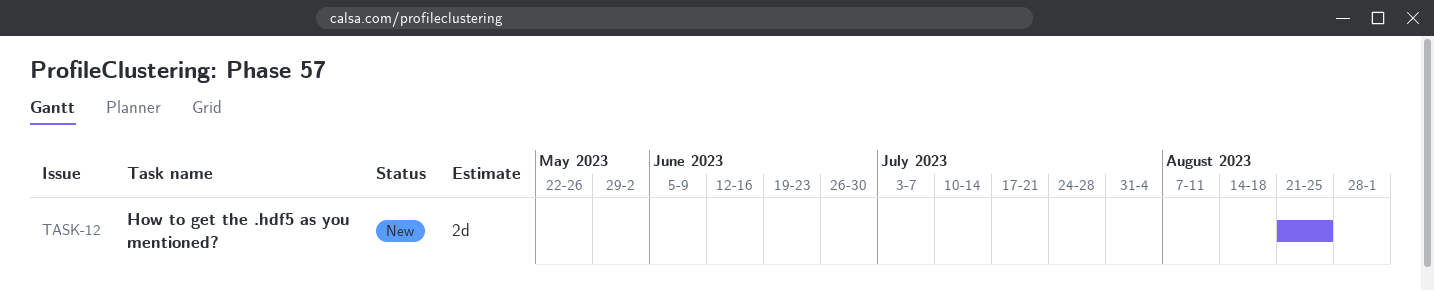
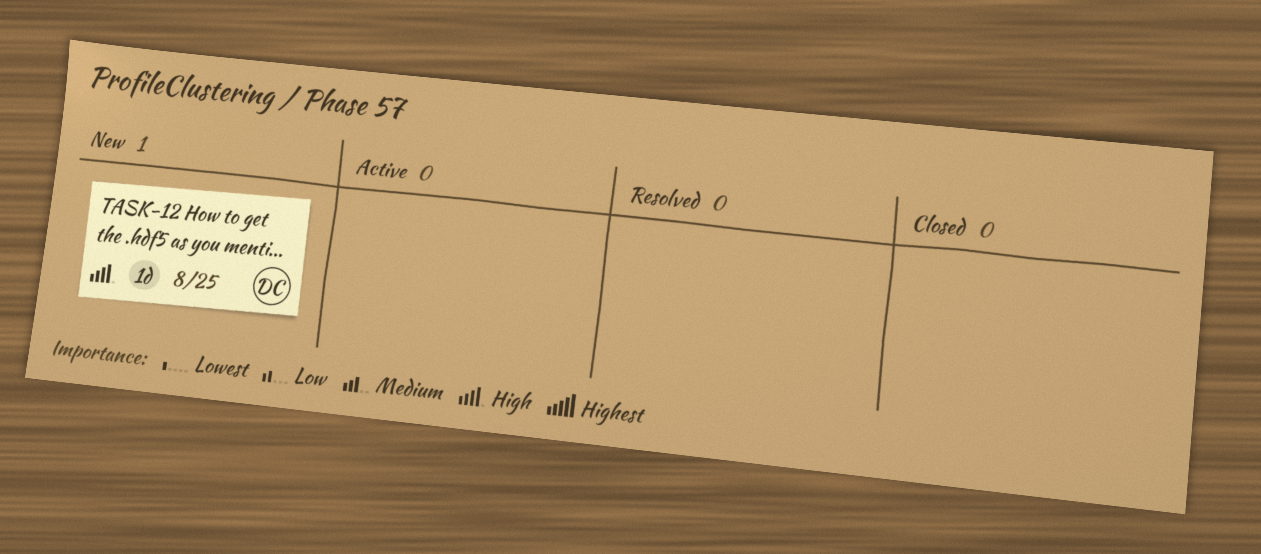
TASK-12, estimate: 2d -> 1d

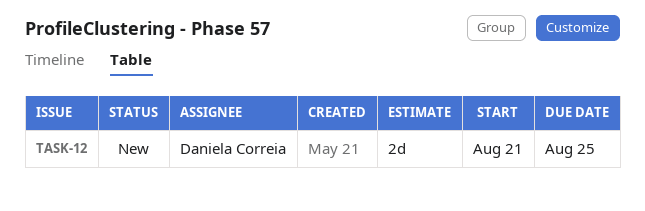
TASK-12, estimate: 1d -> 2d

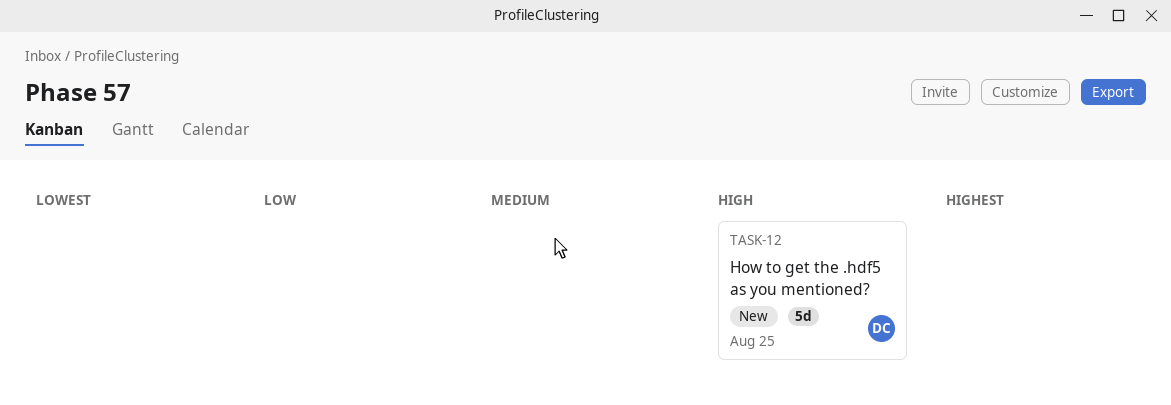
TASK-12, estimate: 2d -> 5d

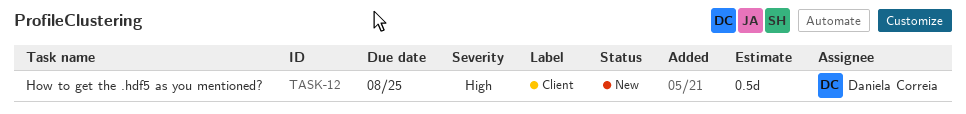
TASK-12, estimate: 5d -> 0.5d

